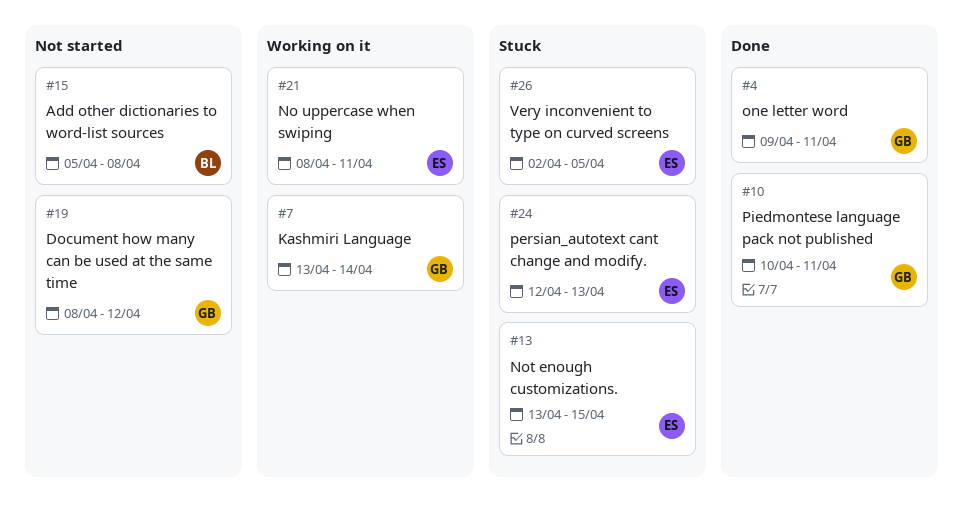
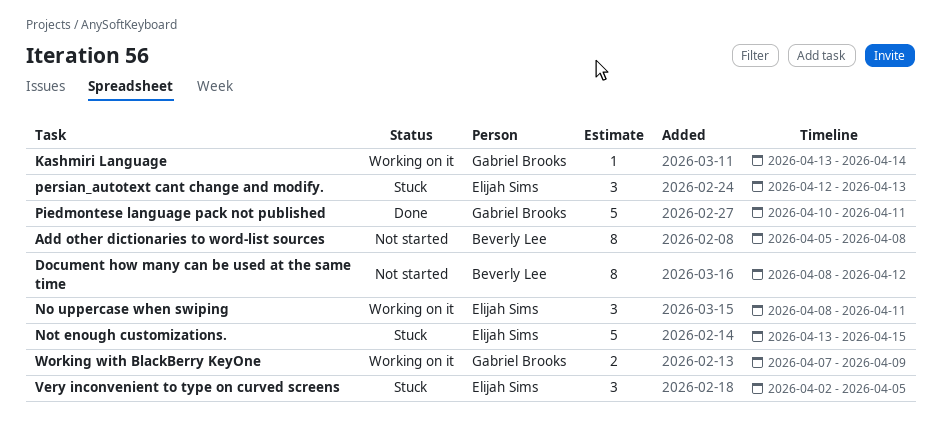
Document how many can be used at the same time, owner: Gabriel Brooks -> Beverly Lee
one letter word: present -> none
Working with BlackBerry KeyOne: none -> present

